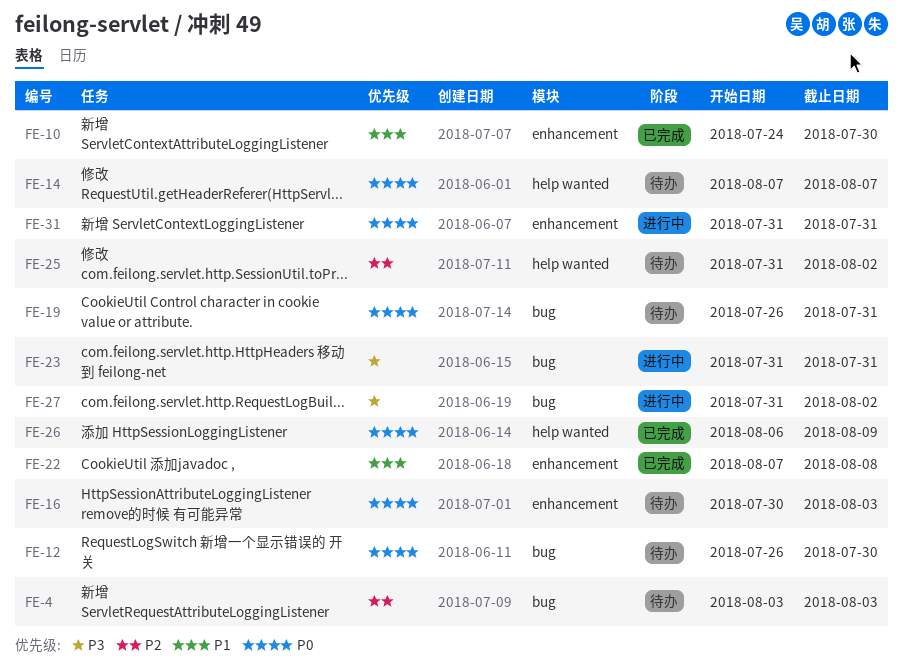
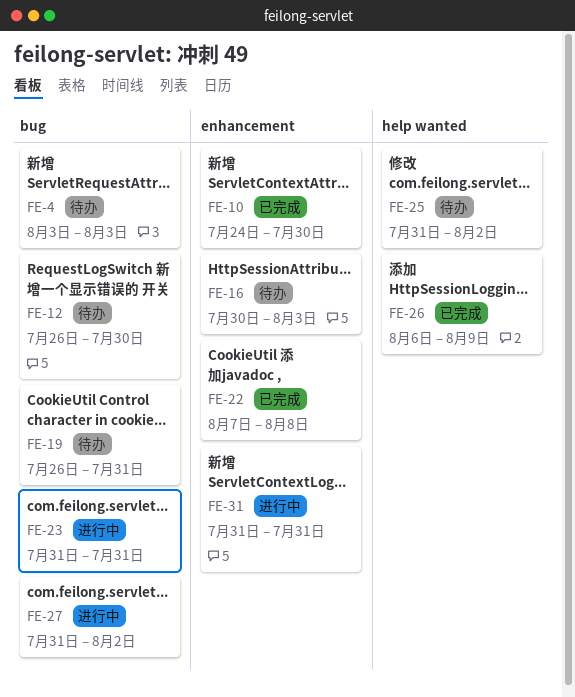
FE-14: present -> none

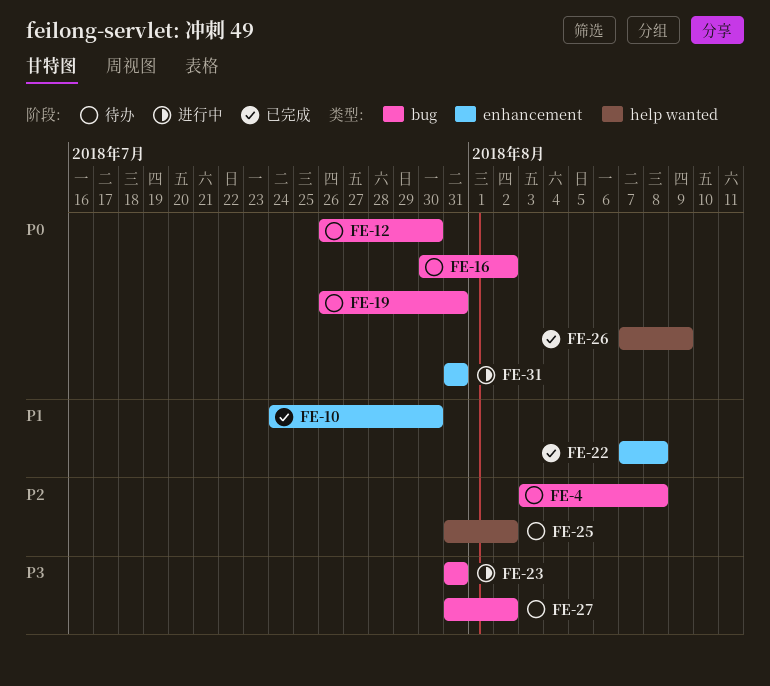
FE-4, due: Aug 3 -> Aug 8
FE-16, label: enhancement -> bug
FE-16, due: Aug 3 -> Aug 2
FE-26, start: Aug 6 -> Aug 7
FE-27, status: 进行中 -> 待办

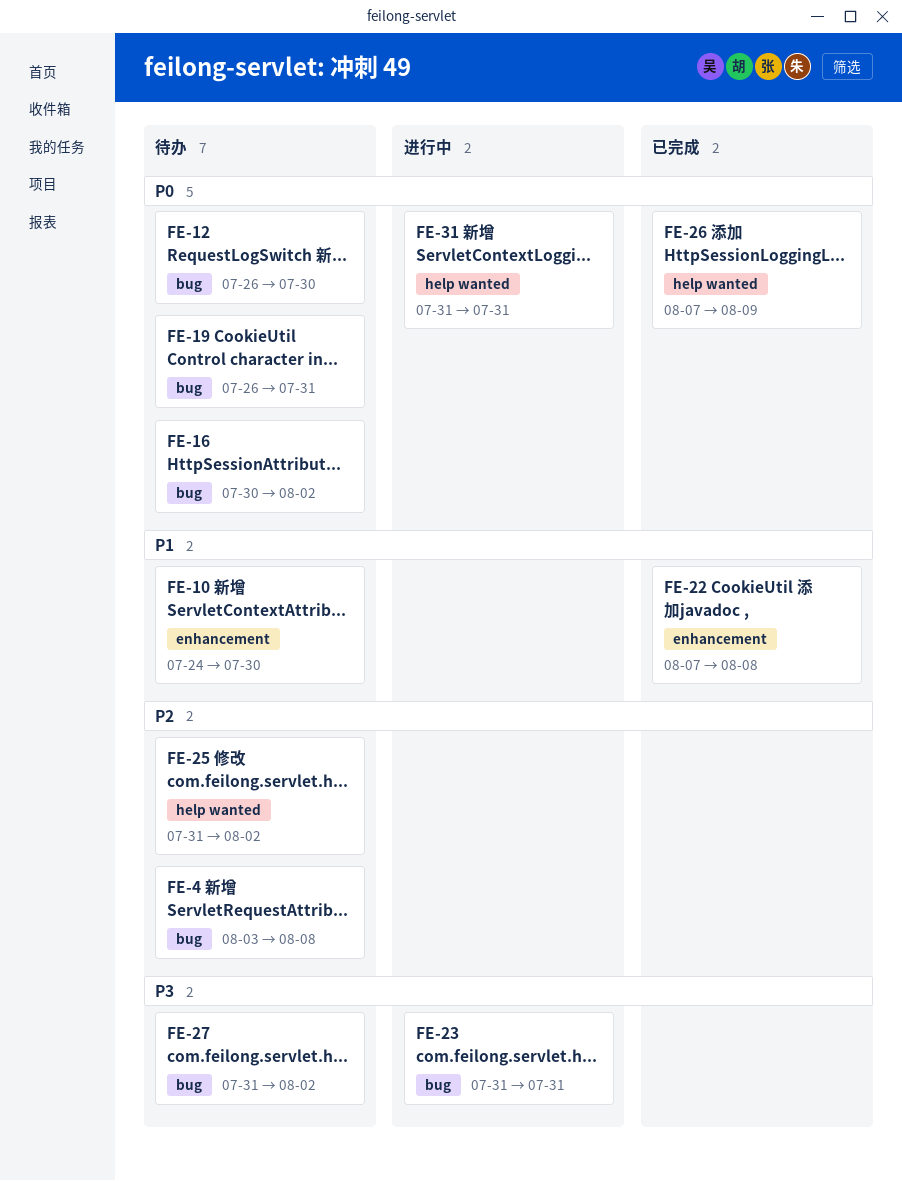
FE-10, status: 已完成 -> 待办
FE-31, label: enhancement -> help wanted

